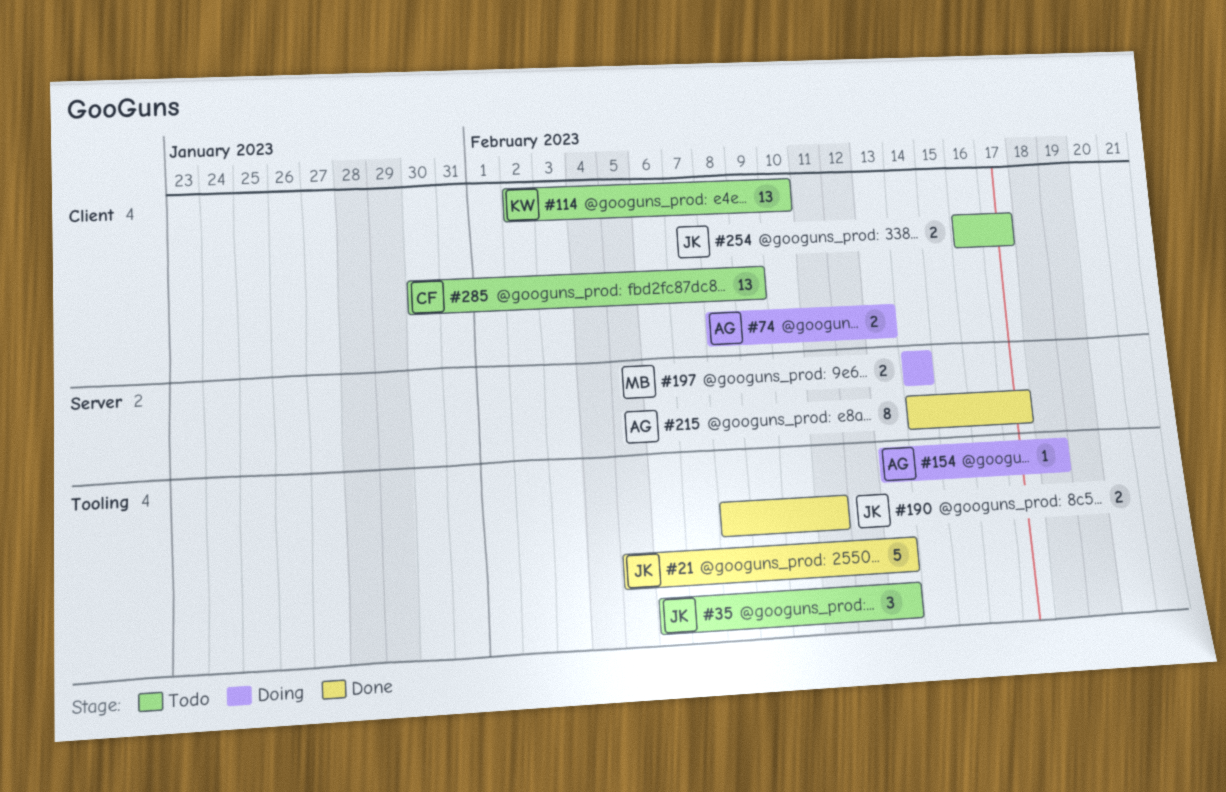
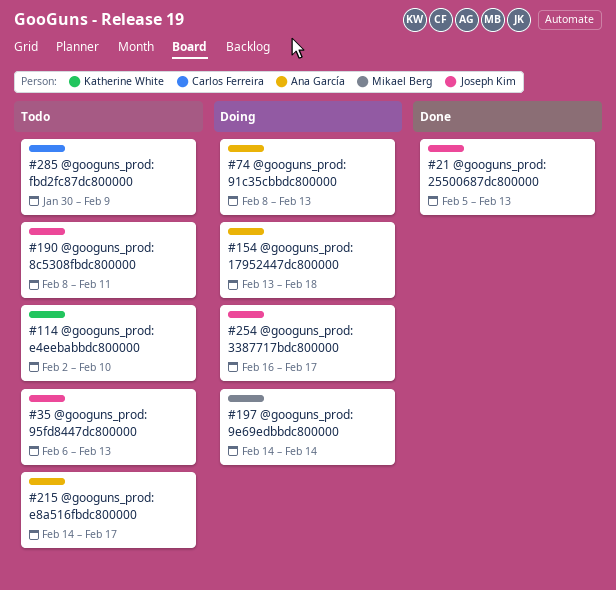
#190, status: Done -> Todo
#215, status: Done -> Todo
#254, status: Todo -> Doing

